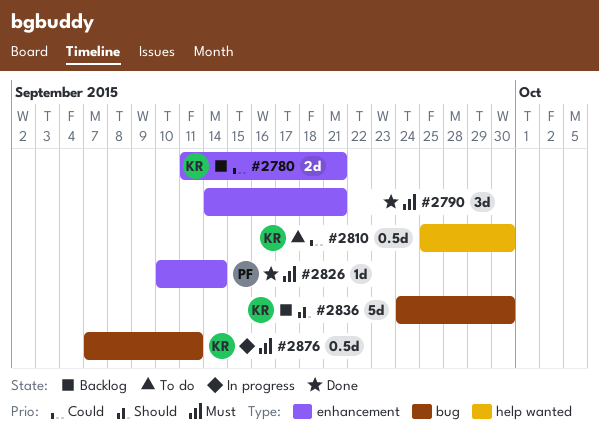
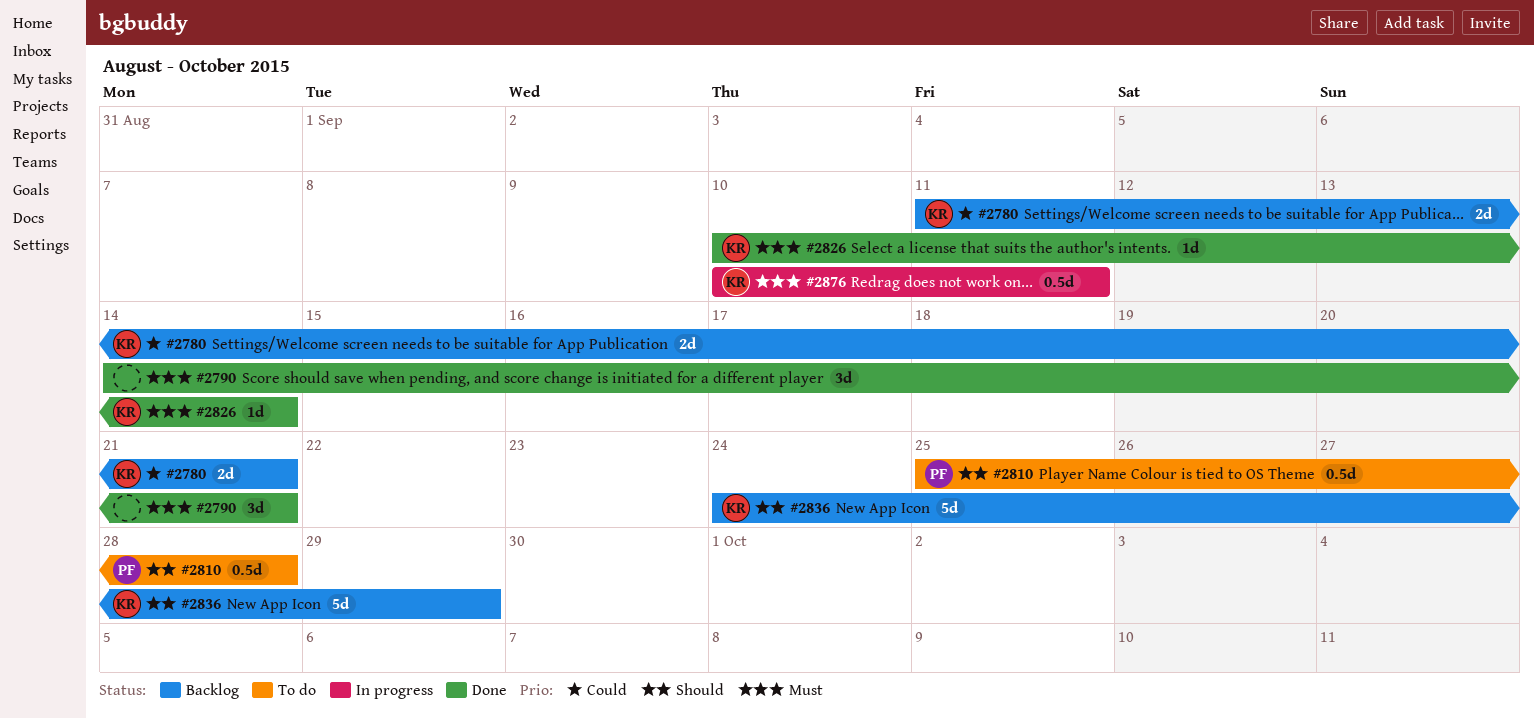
#2810, owner: KR -> PF
#2810, priority: Could -> Should
#2810, due: Sep 30 -> Sep 28
#2826, owner: PF -> KR
#2836, due: Sep 30 -> Sep 29
#2876, start: Sep 7 -> Sep 10

